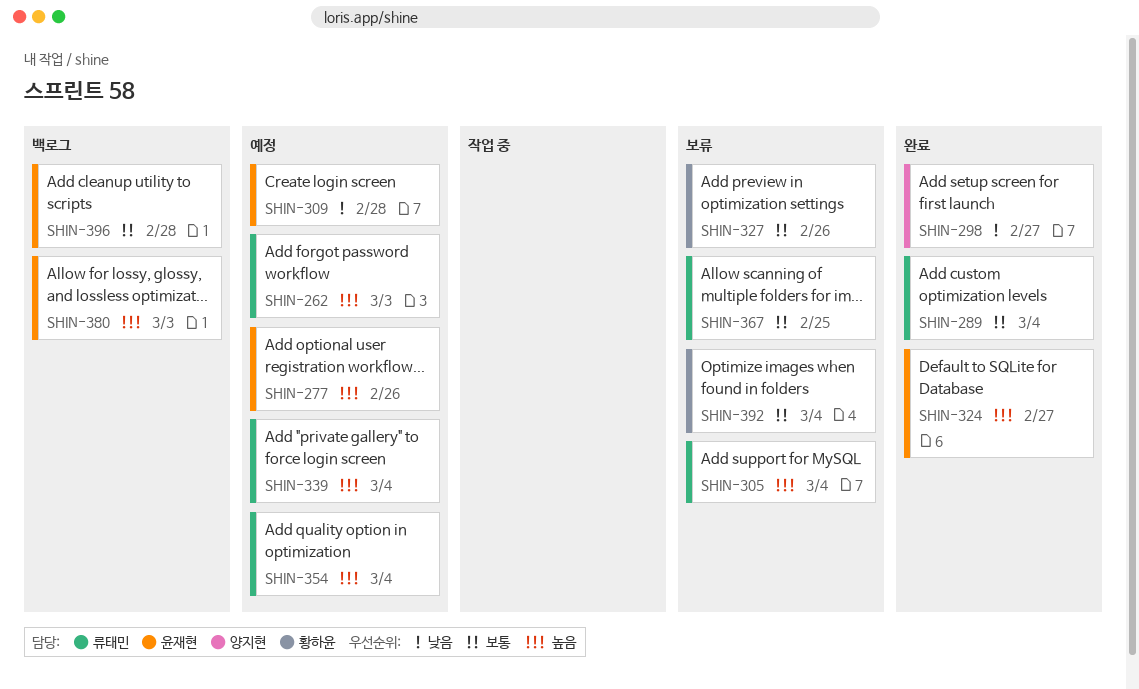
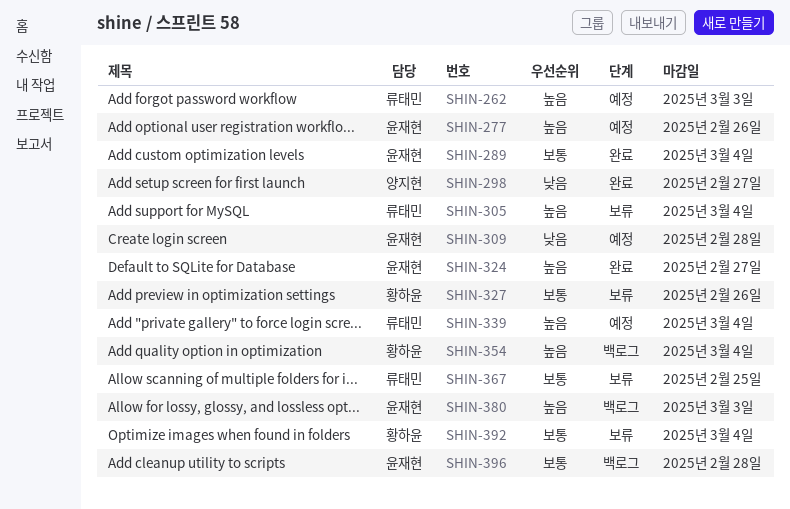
SHIN-289, owner: 류태민 -> 윤재현
SHIN-354, status: 예정 -> 백로그
SHIN-354, owner: 류태민 -> 황하윤

